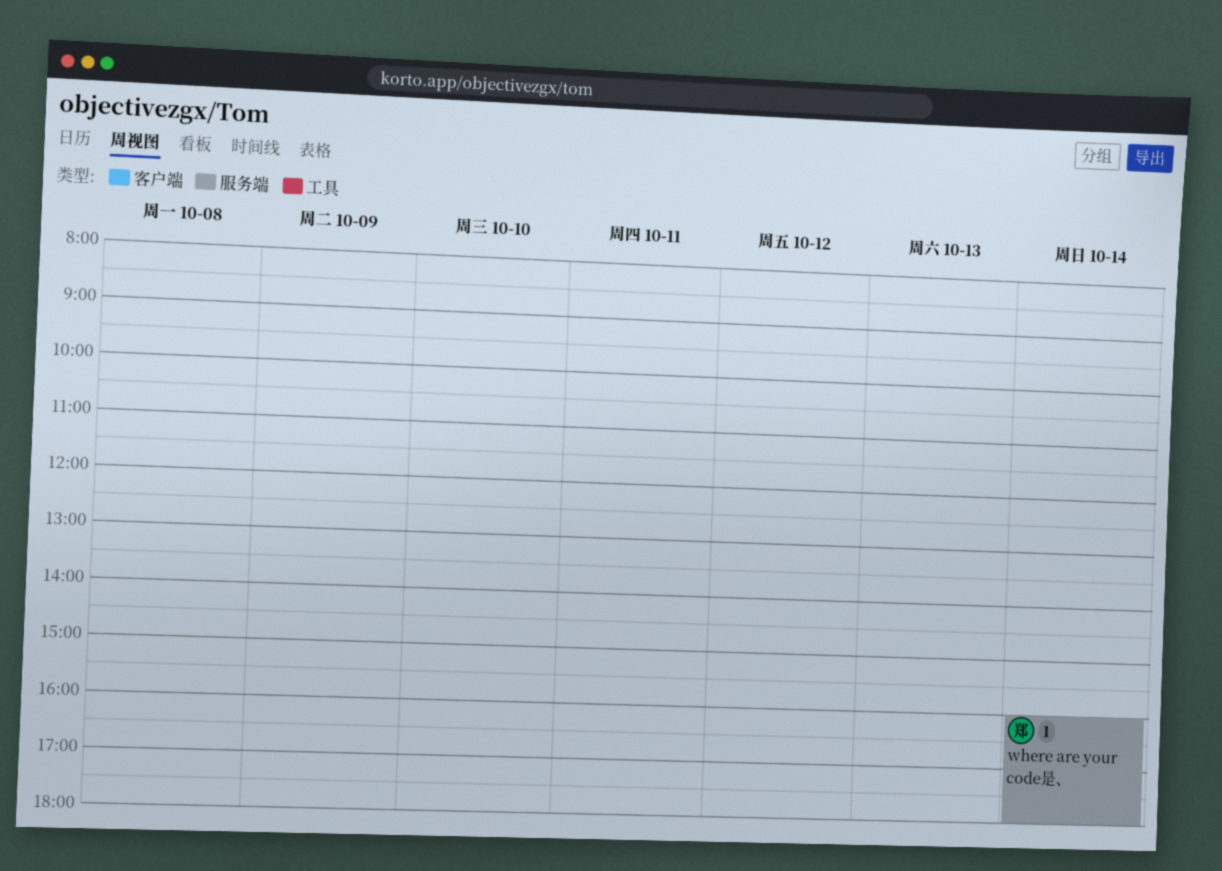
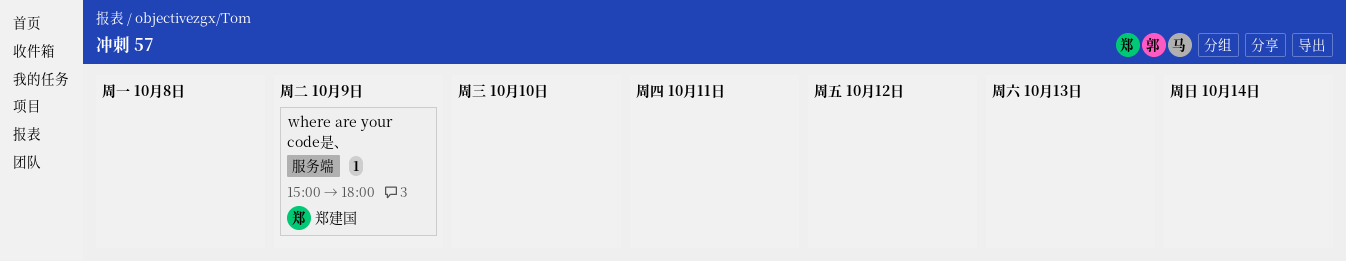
where are your code是、, day: Oct 14 -> Oct 9
where are your code是、, begins: 16:00 -> 15:00

